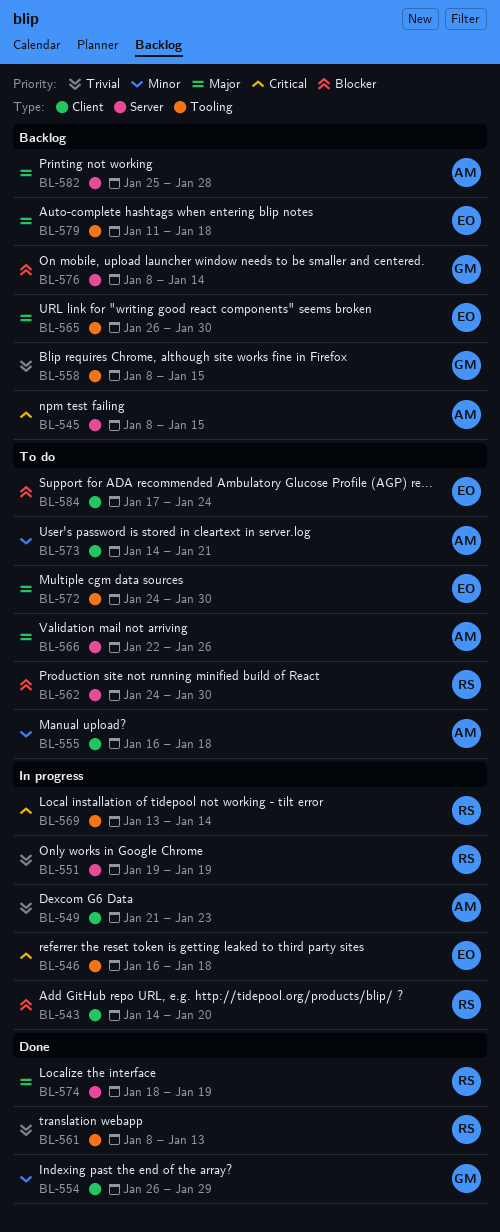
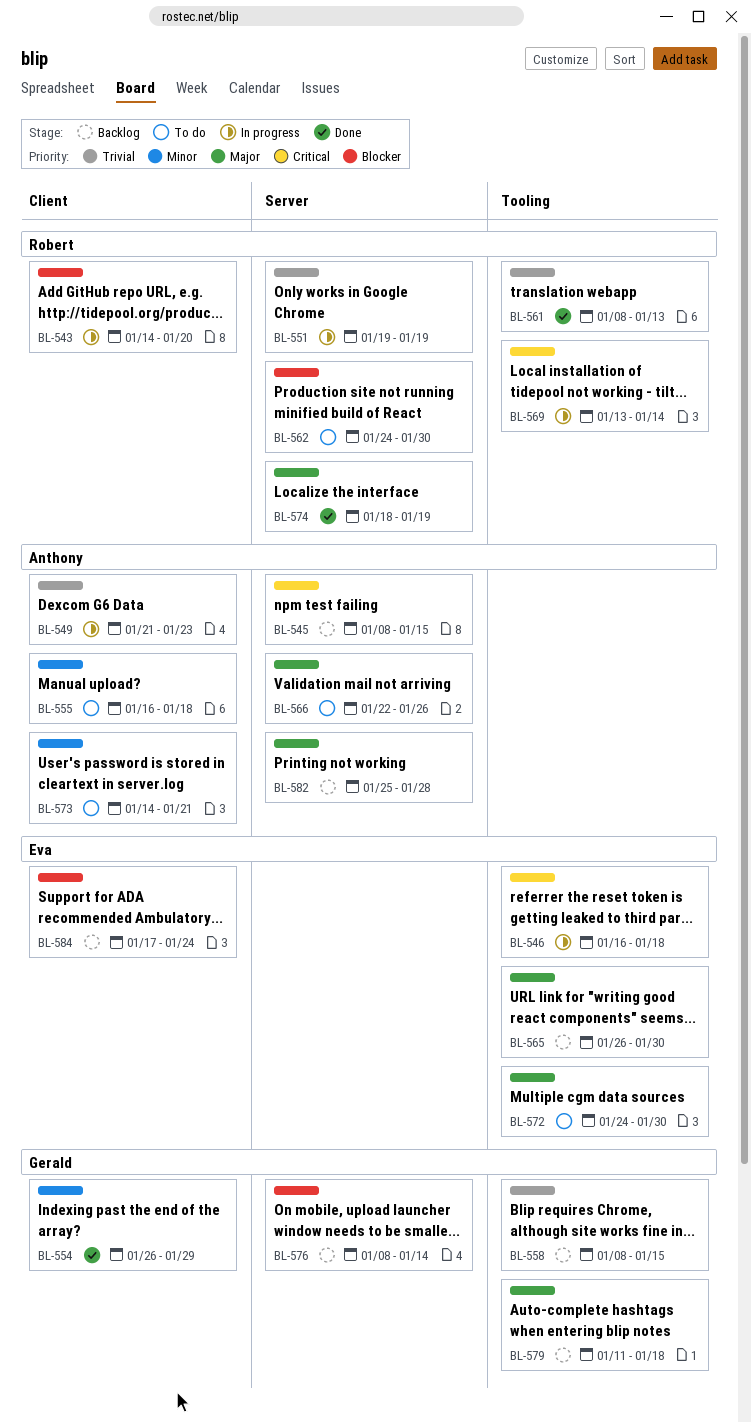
BL-579, owner: Eva -> Gerald
BL-584, status: To do -> Backlog

